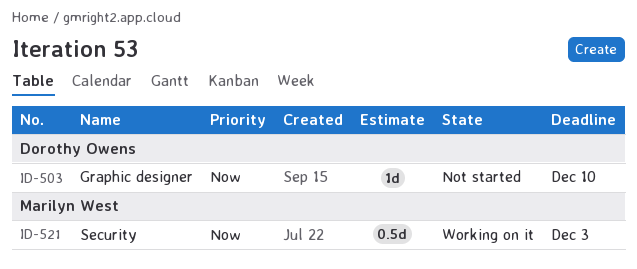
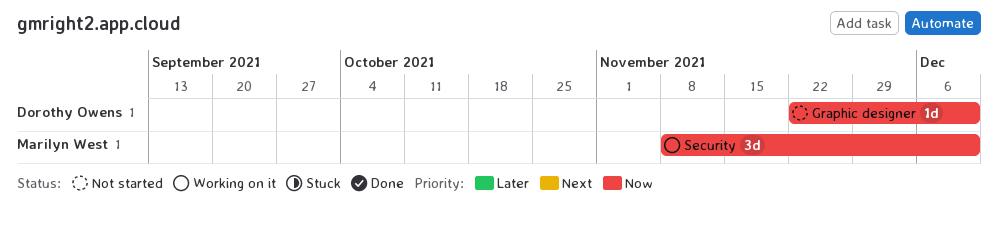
Security, estimate: 0.5d -> 3d
Security, due: Dec 3 -> Dec 10

